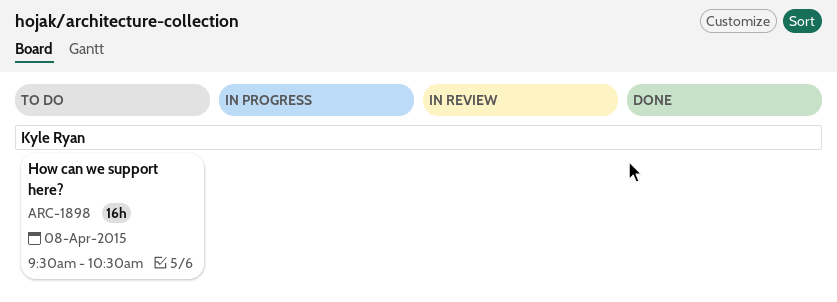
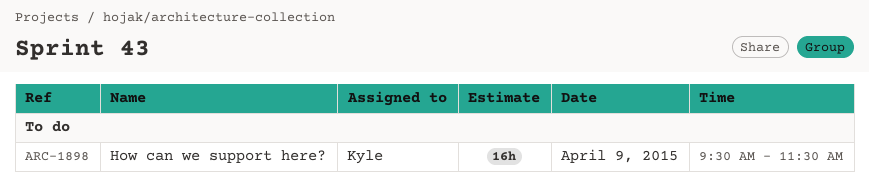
ARC-1898, day: Apr 8 -> Apr 9
ARC-1898, ends: 10:30 -> 11:30

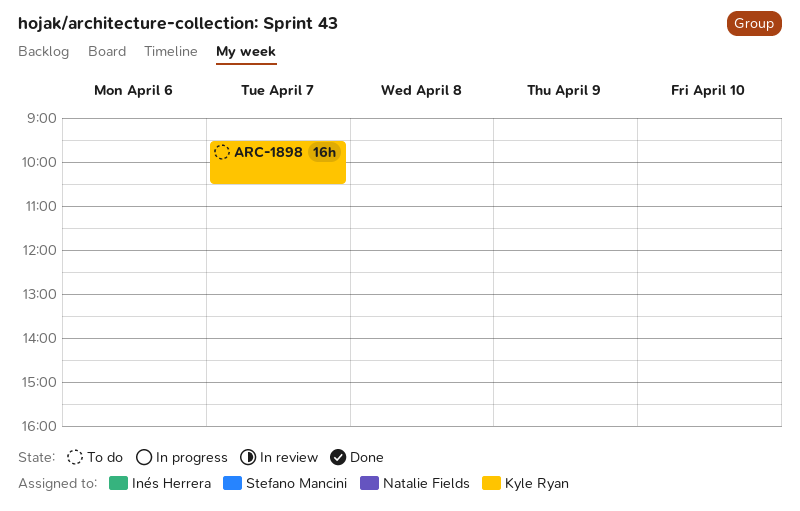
ARC-1898, day: Apr 9 -> Apr 7
ARC-1898, ends: 11:30 -> 10:30

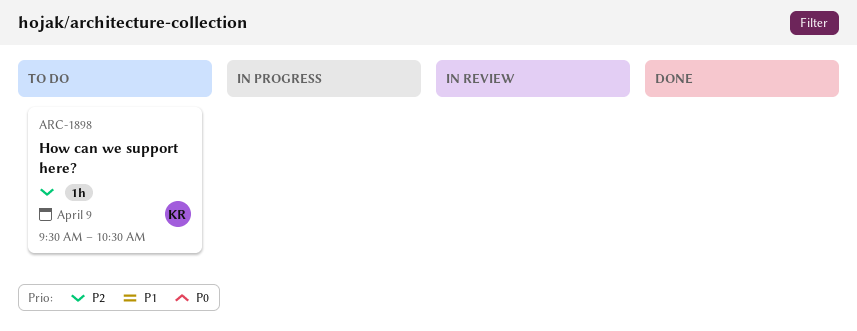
ARC-1898, estimate: 16h -> 1h
ARC-1898, day: Apr 7 -> Apr 9

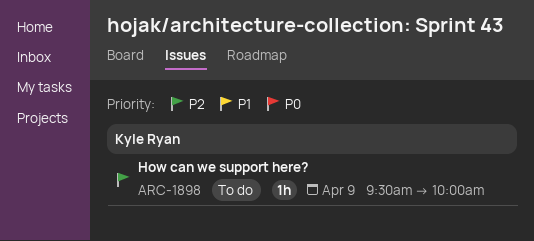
ARC-1898, ends: 10:30 -> 10:00

